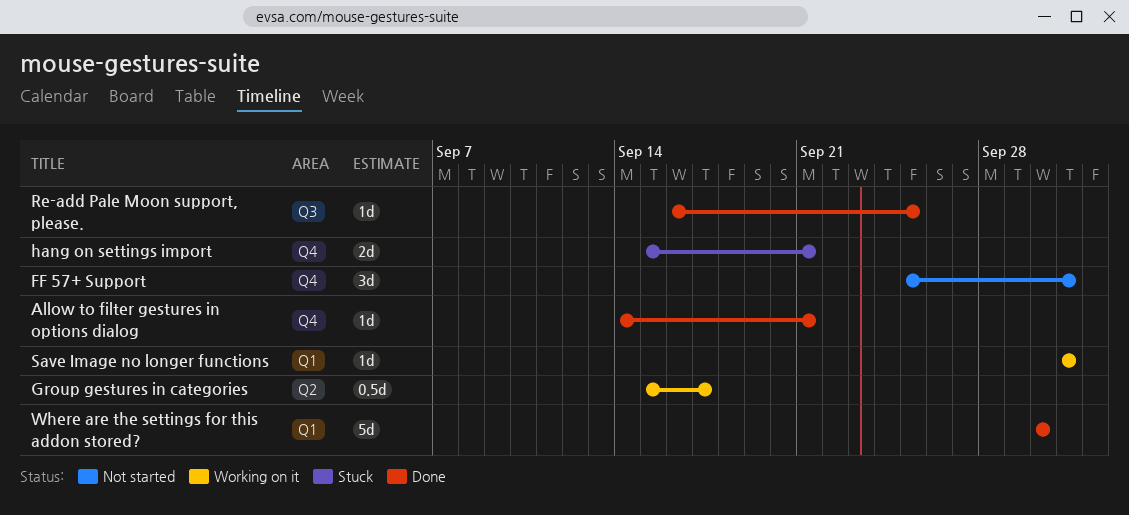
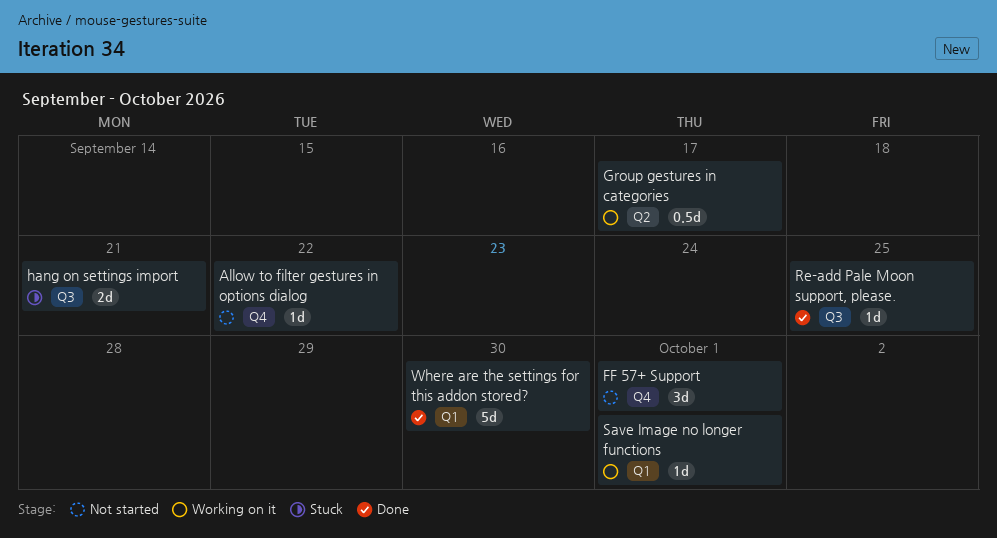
Allow to filter gestures in options dialog, status: Done -> Not started
Allow to filter gestures in options dialog, due: Sep 21 -> Sep 22
hang on settings import, label: Q4 -> Q3

